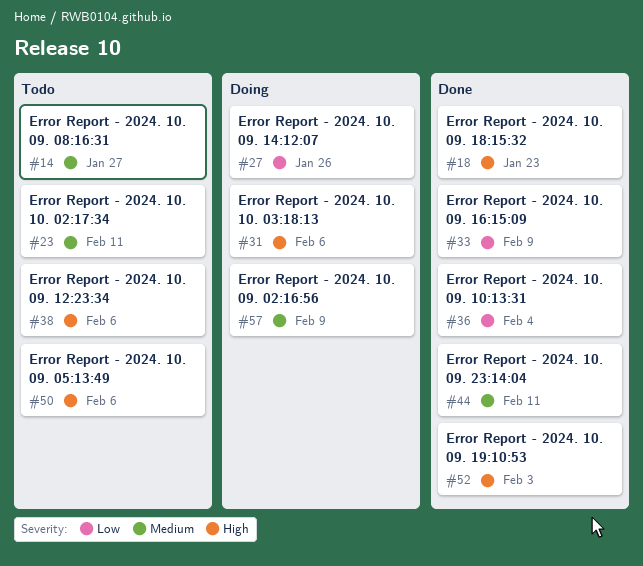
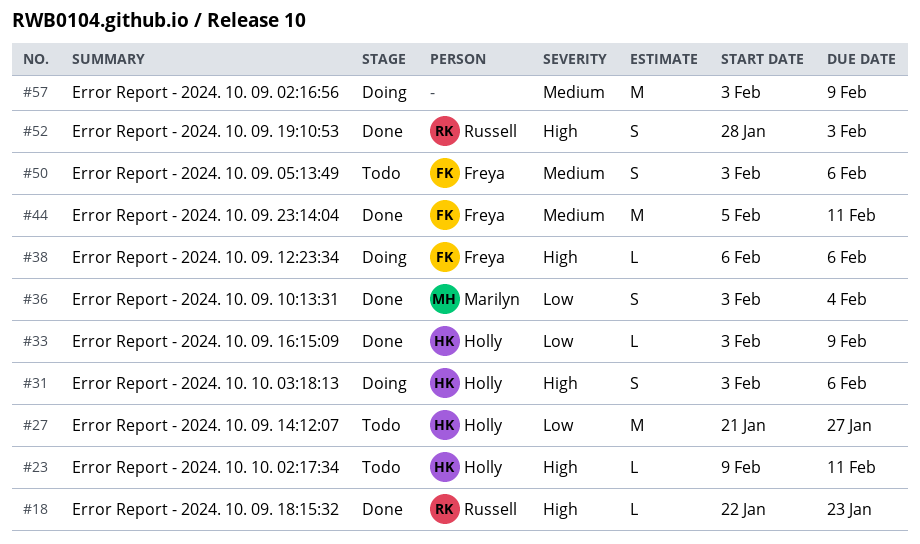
#14: present -> none
#23, priority: Medium -> High
#27, status: Doing -> Todo
#27, due: Jan 26 -> Jan 27
#38, status: Todo -> Doing
#50, priority: High -> Medium

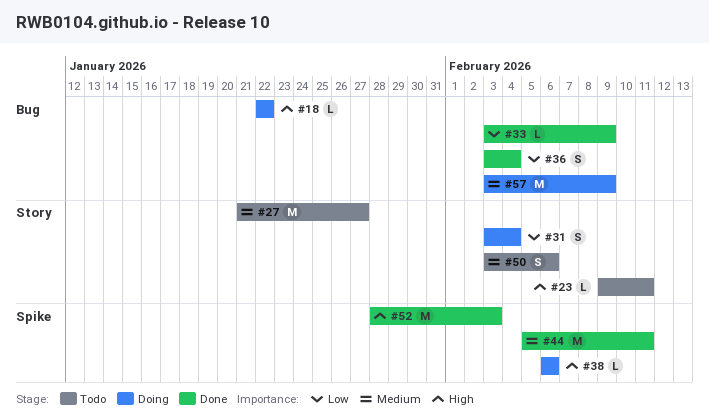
#18, status: Done -> Doing
#18, due: Jan 23 -> Jan 22
#27, priority: Low -> Medium
#31, priority: High -> Low
#31, due: Feb 6 -> Feb 4
#52, estimate: S -> M

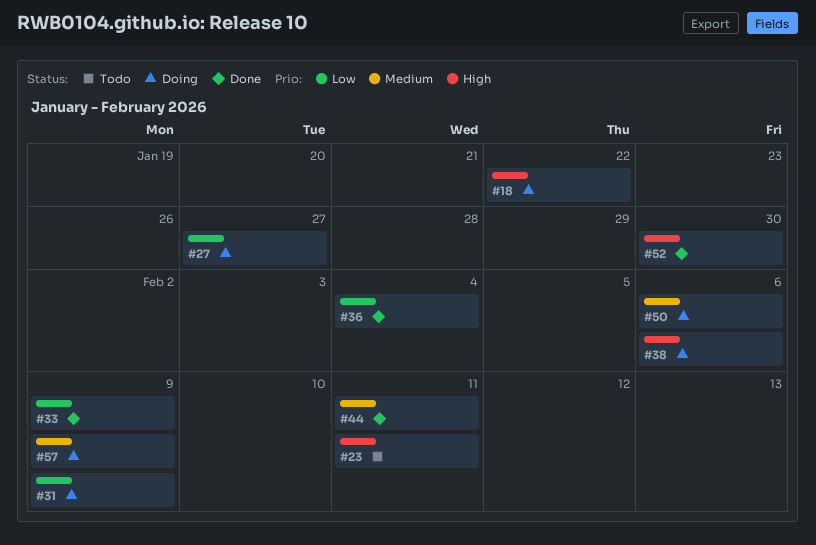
#27, status: Todo -> Doing
#27, priority: Medium -> Low
#31, due: Feb 4 -> Feb 9
#50, status: Todo -> Doing
#52, due: Feb 3 -> Jan 30

